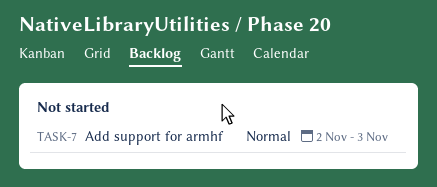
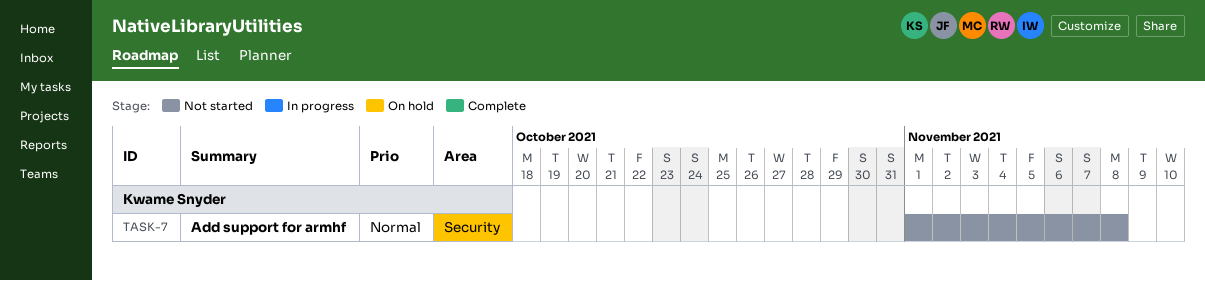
TASK-7, start: Nov 2 -> Nov 1
TASK-7, due: Nov 3 -> Nov 8

